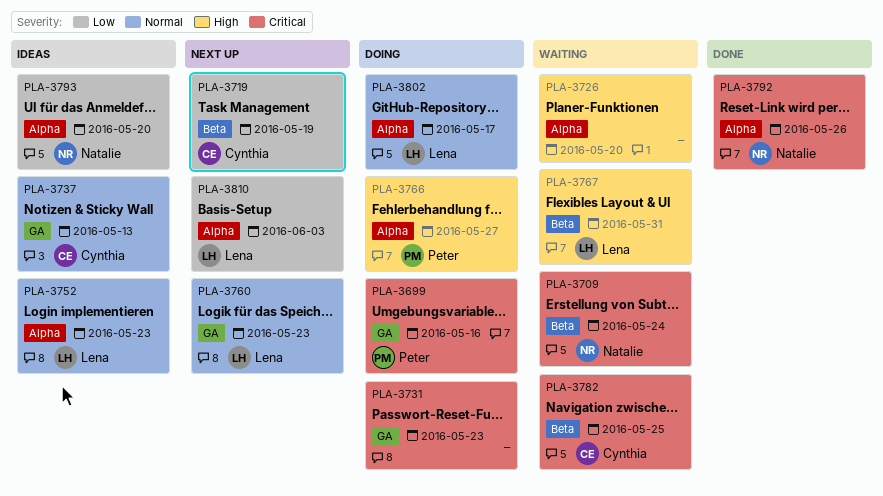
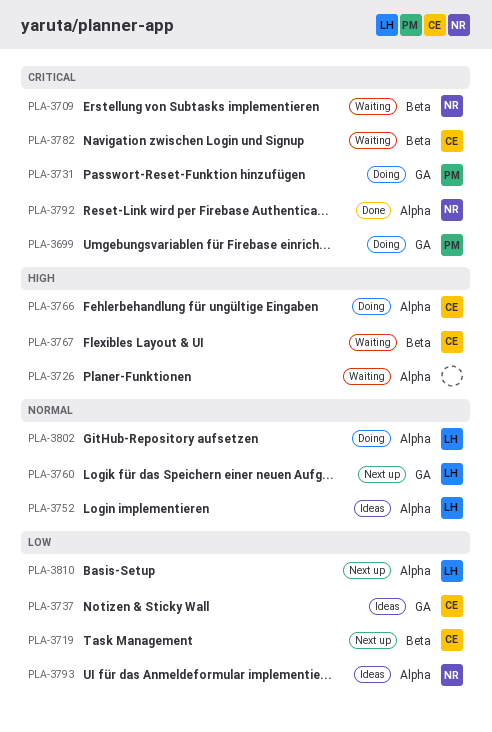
PLA-3731, owner: none -> Peter
PLA-3737, priority: Normal -> Low
PLA-3766, owner: Peter -> Cynthia
PLA-3767, owner: Lena -> Cynthia

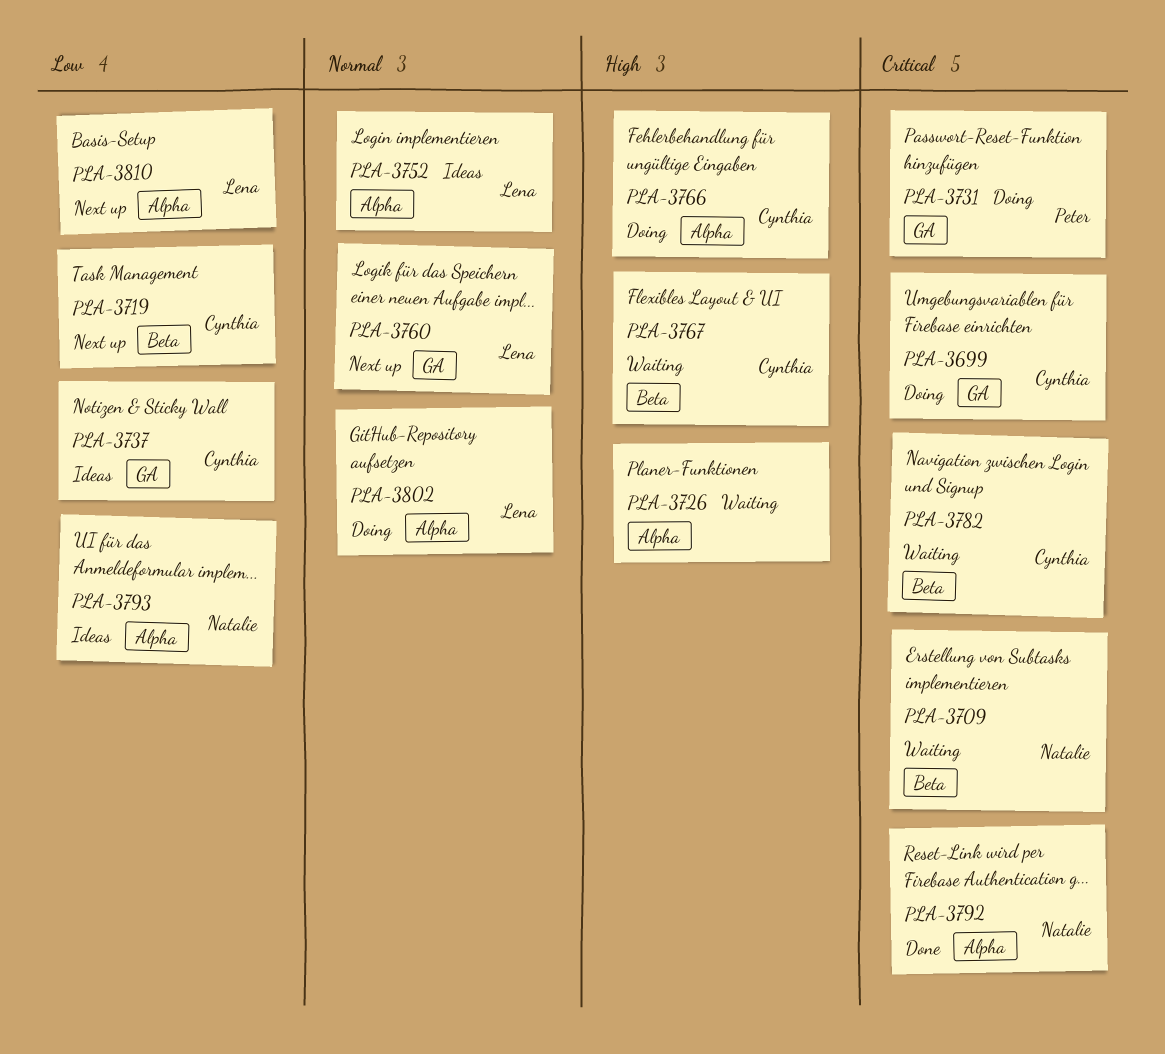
PLA-3699, owner: Peter -> Cynthia

